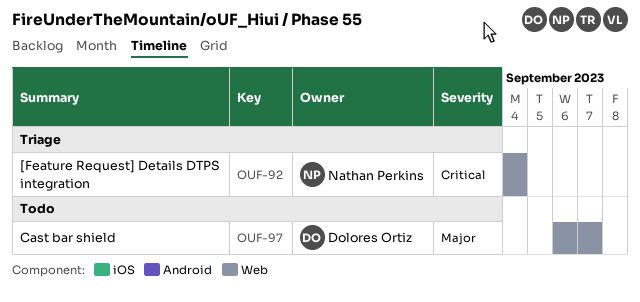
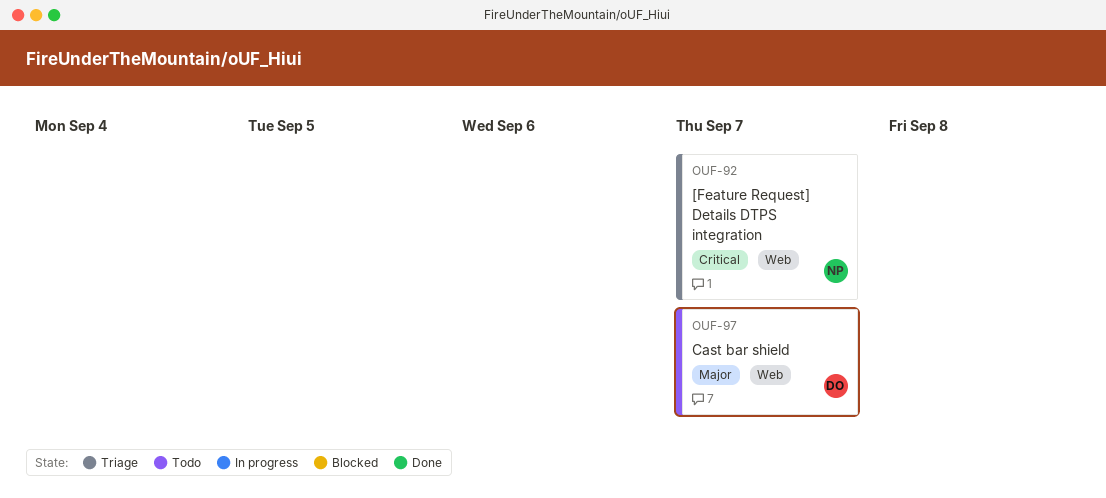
OUF-92, due: Sep 4 -> Sep 7

